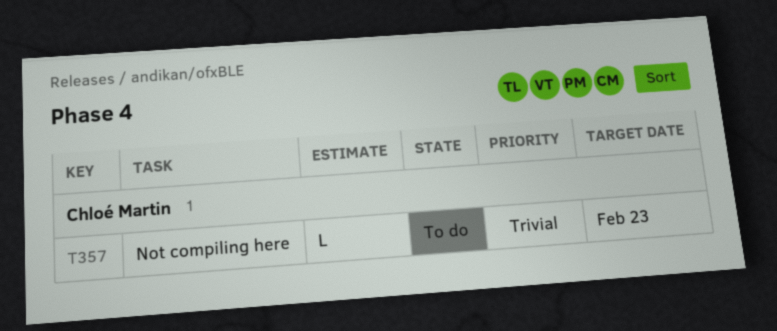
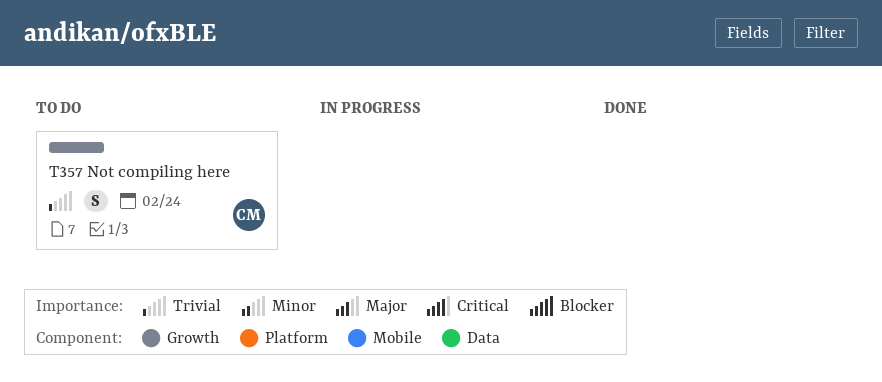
T357, estimate: L -> S
T357, due: Feb 23 -> Feb 24

